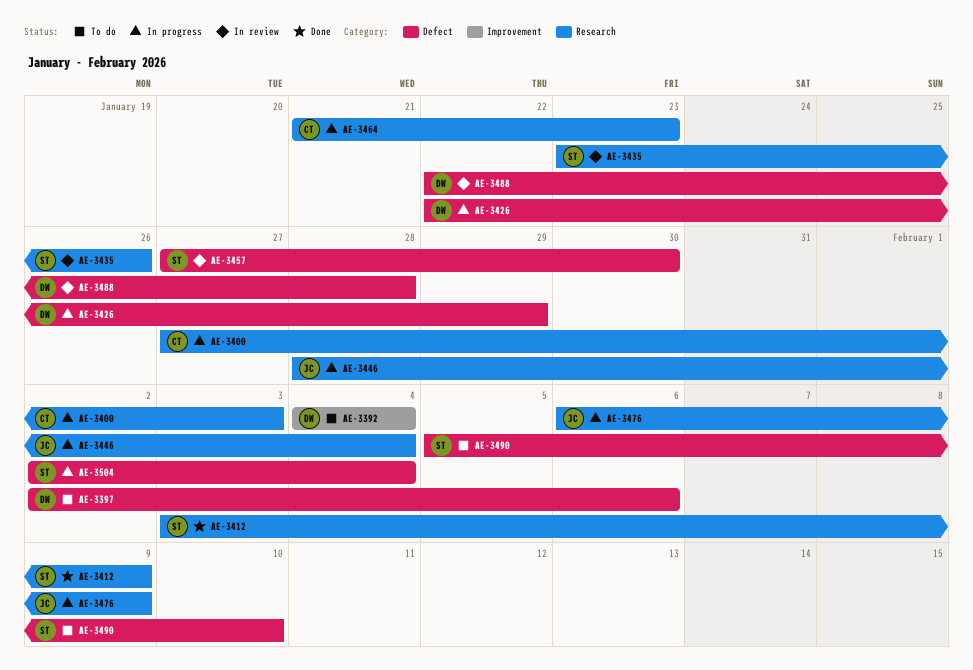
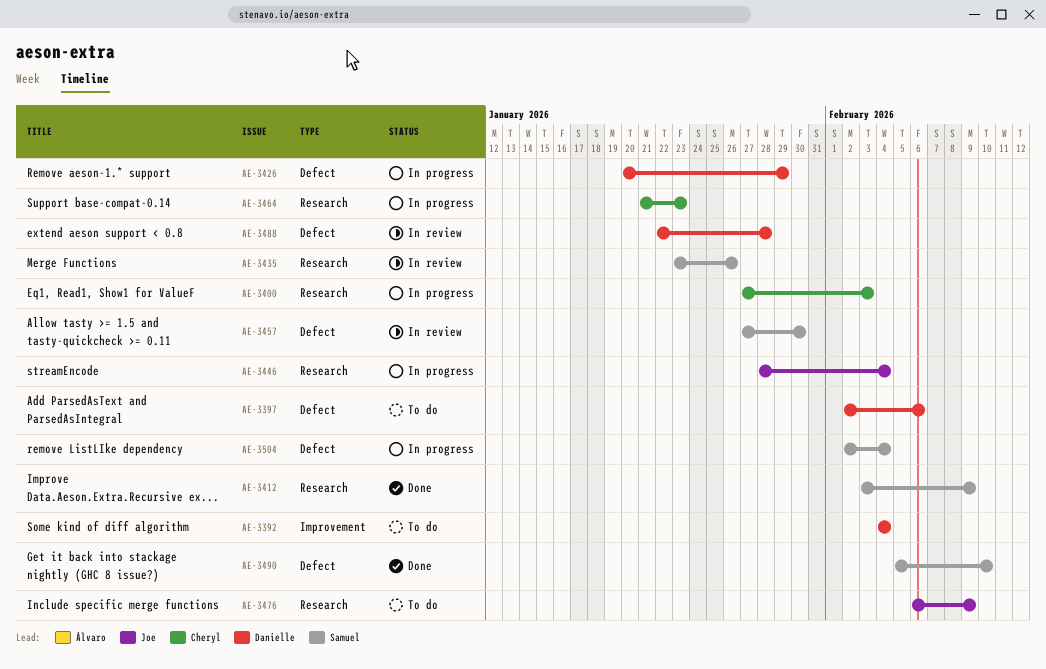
AE-3426, start: Jan 22 -> Jan 20
AE-3476, status: In progress -> To do
AE-3490, status: To do -> Done

